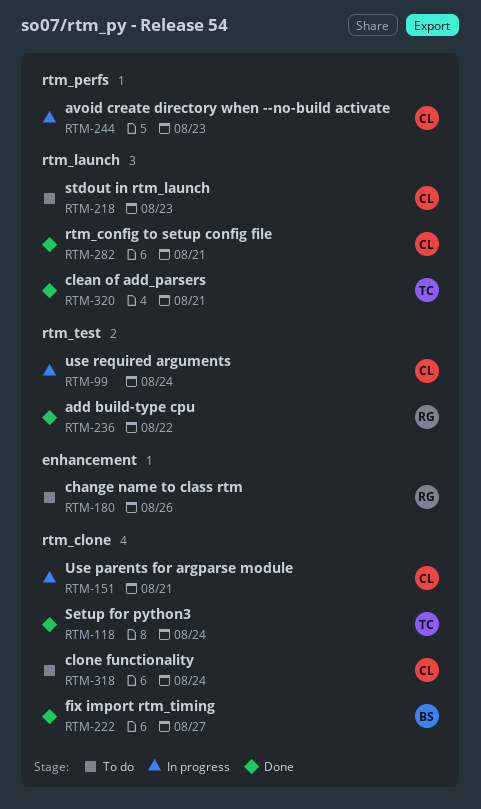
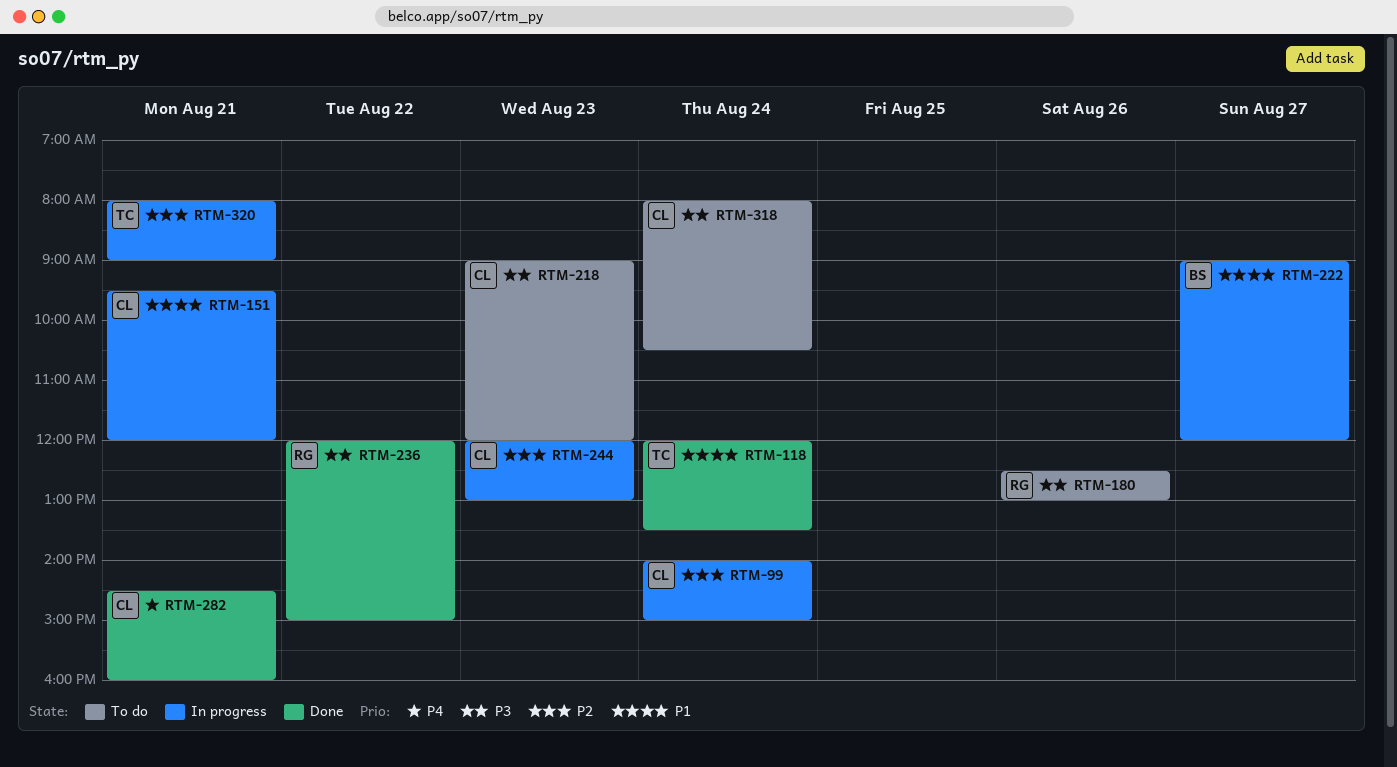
RTM-222, status: Done -> In progress
RTM-320, status: Done -> In progress

